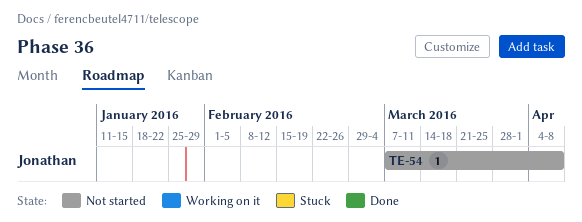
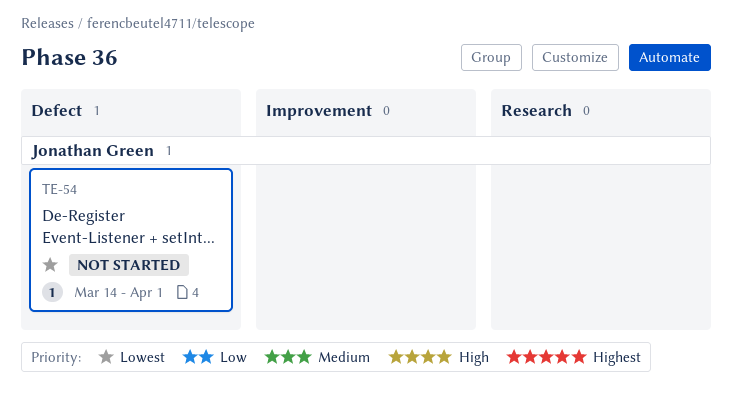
TE-54, start: Mar 7 -> Mar 14
TE-54, due: Apr 8 -> Apr 1

